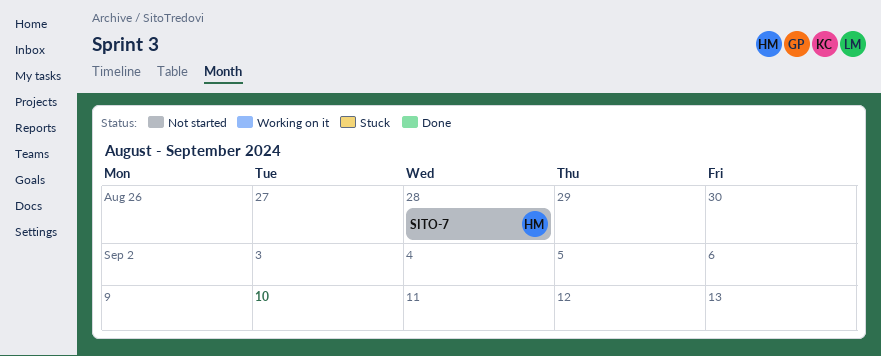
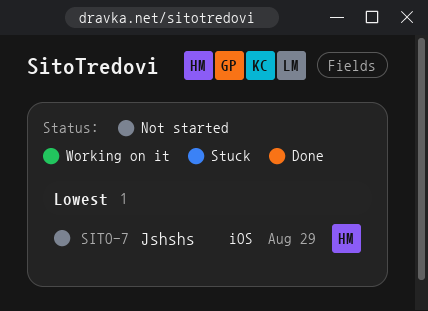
SITO-7, due: Aug 28 -> Aug 29

